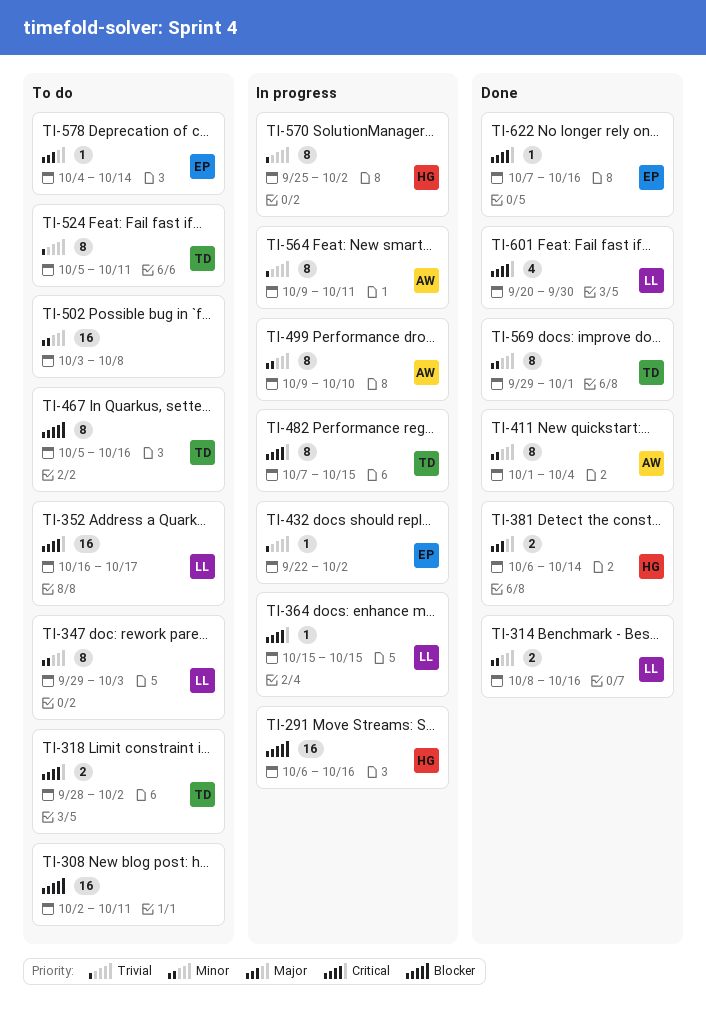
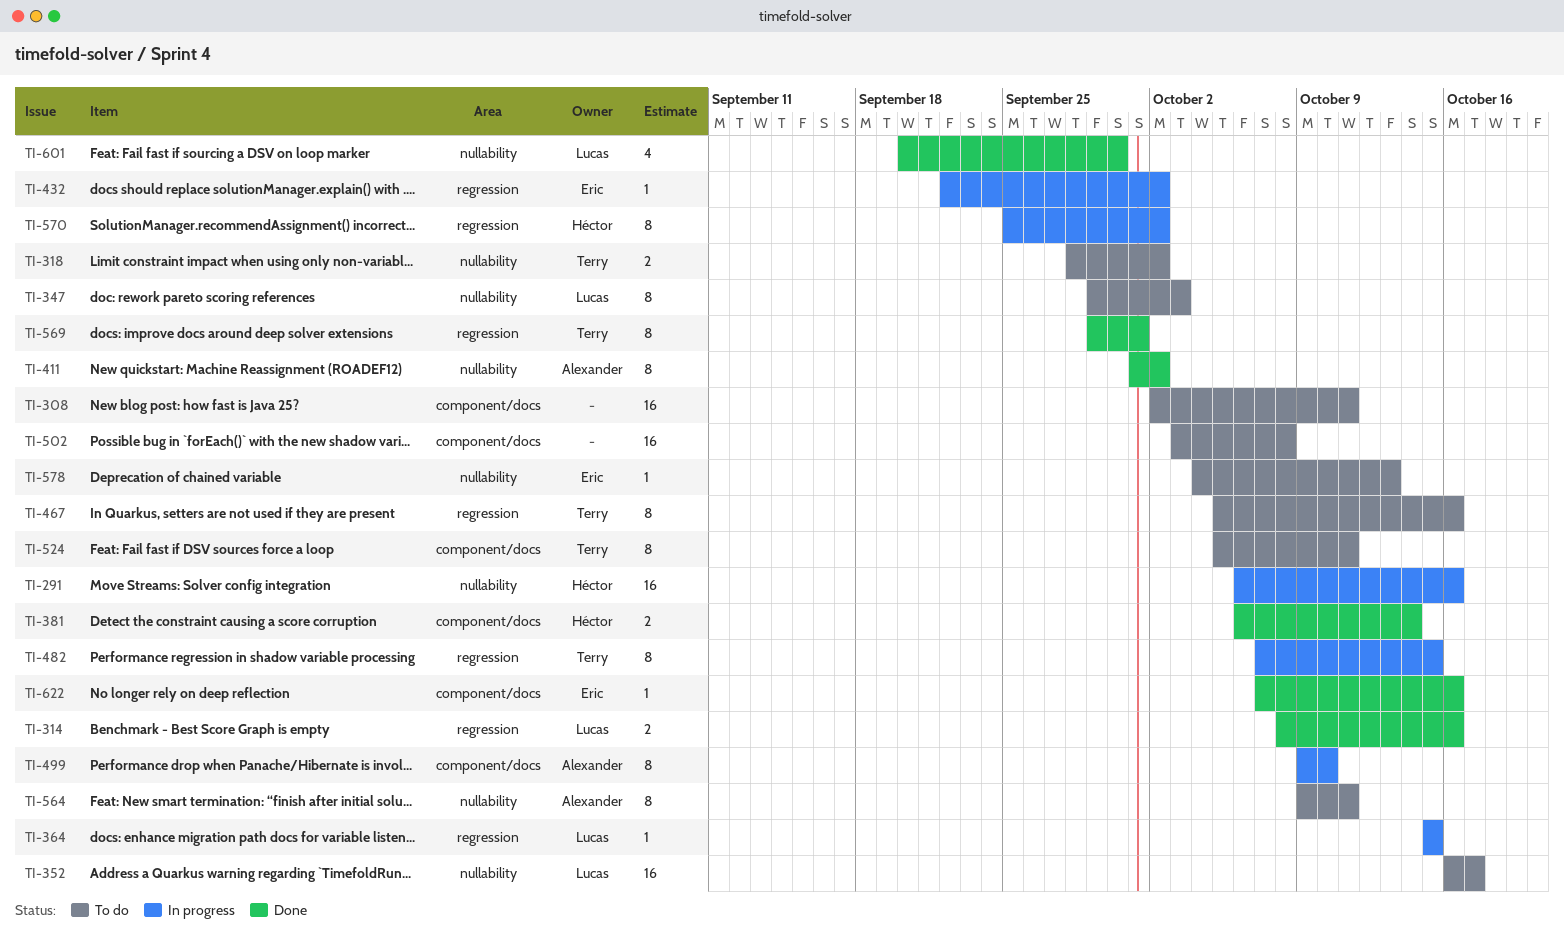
TI-411, due: Oct 4 -> Oct 2
TI-564, status: In progress -> To do
TI-578, due: Oct 14 -> Oct 13

